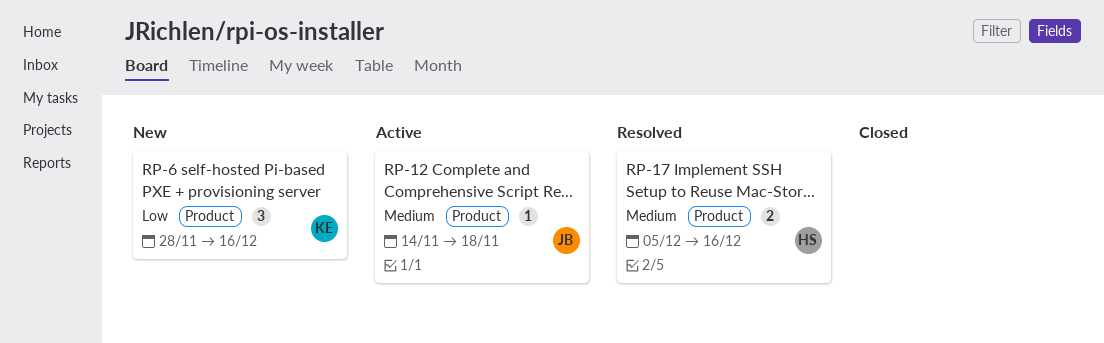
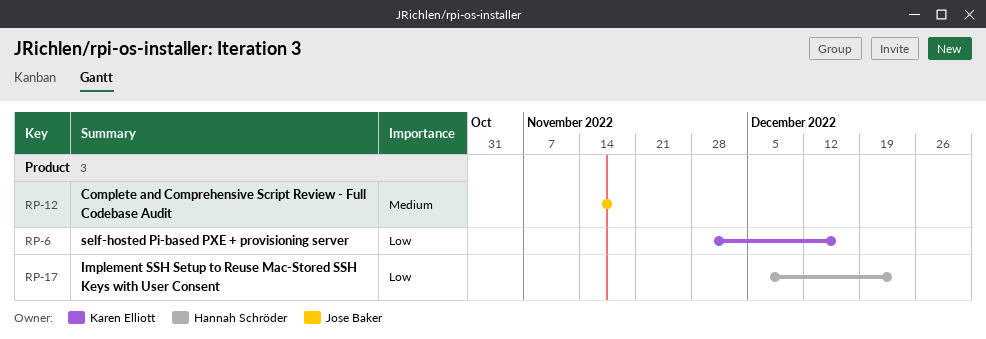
RP-17, priority: Medium -> Low
RP-17, due: Dec 16 -> Dec 23

